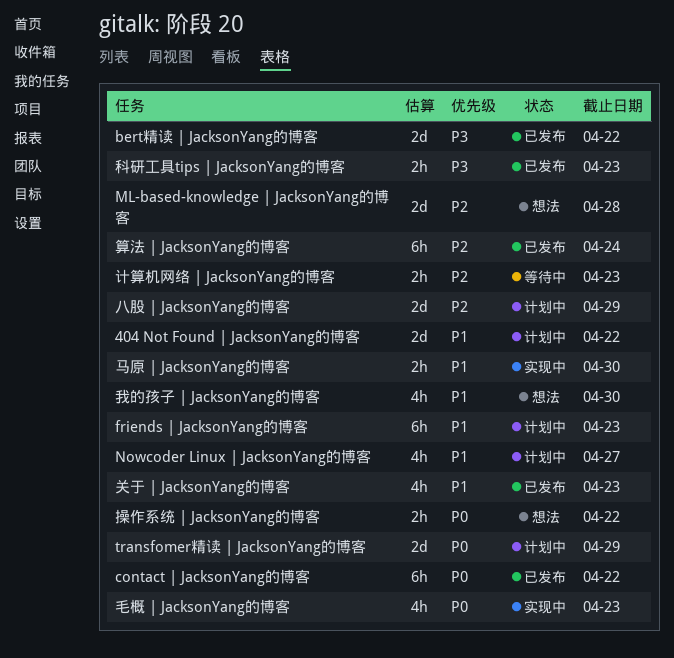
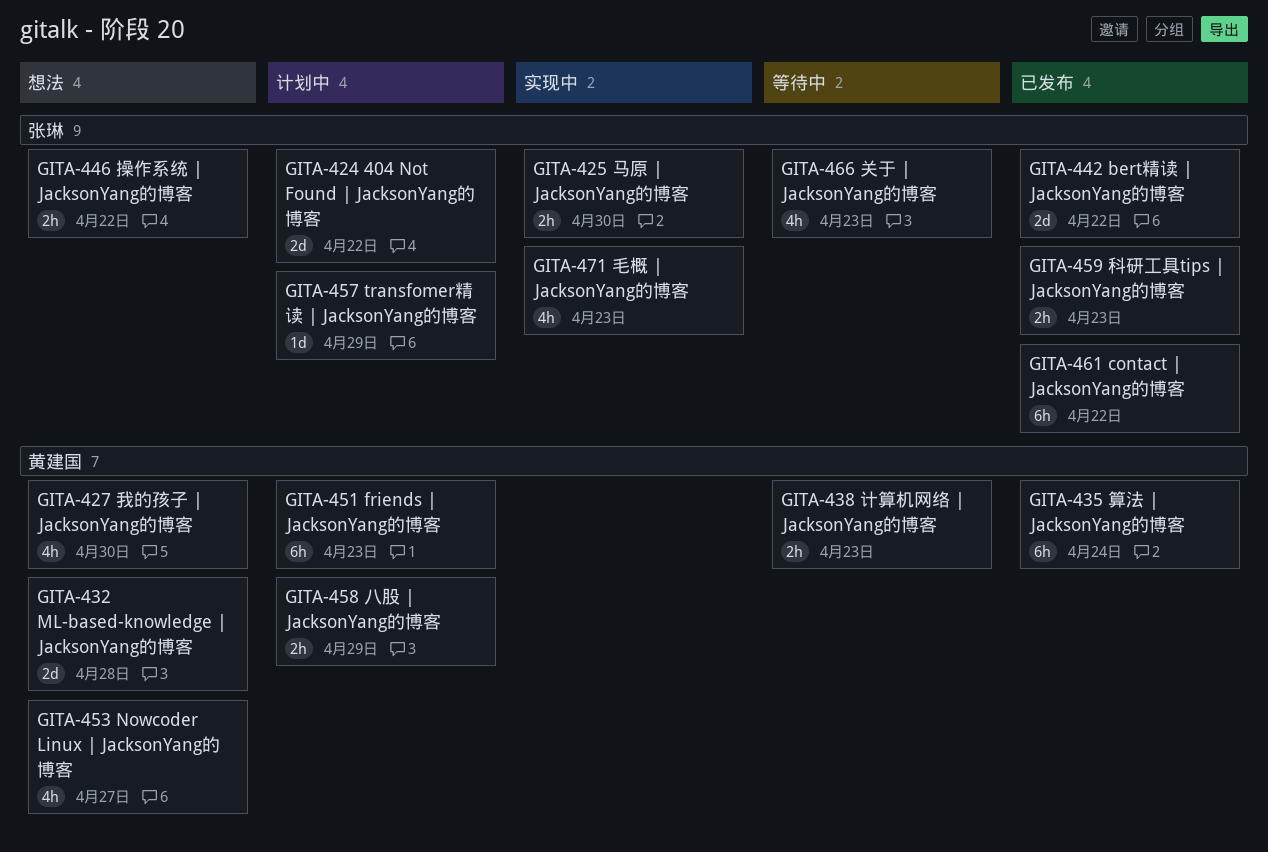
Nowcoder Linux | JacksonYang的博客, status: 计划中 -> 想法
transfomer精读 | JacksonYang的博客, estimate: 2d -> 1d
八股 | JacksonYang的博客, estimate: 2d -> 2h
关于 | JacksonYang的博客, status: 已发布 -> 等待中

